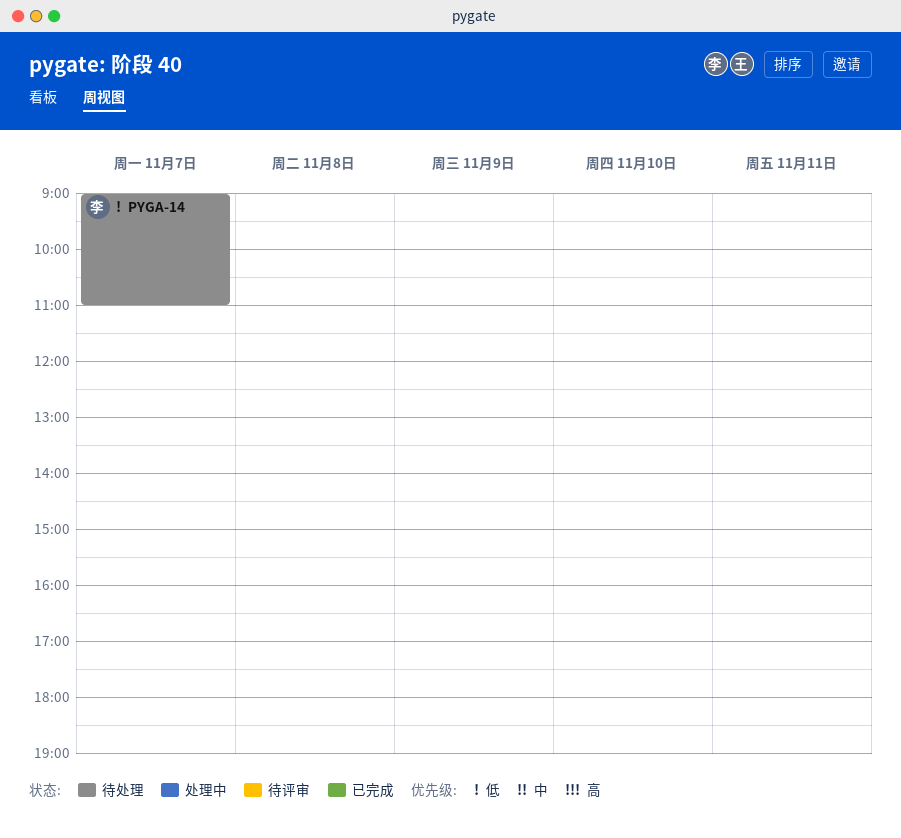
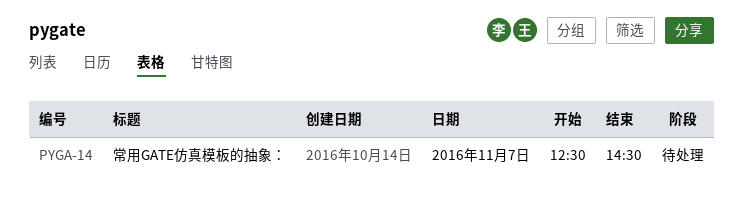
PYGA-14, begins: 09:00 -> 12:30
PYGA-14, ends: 11:00 -> 14:30

